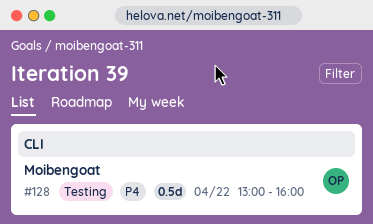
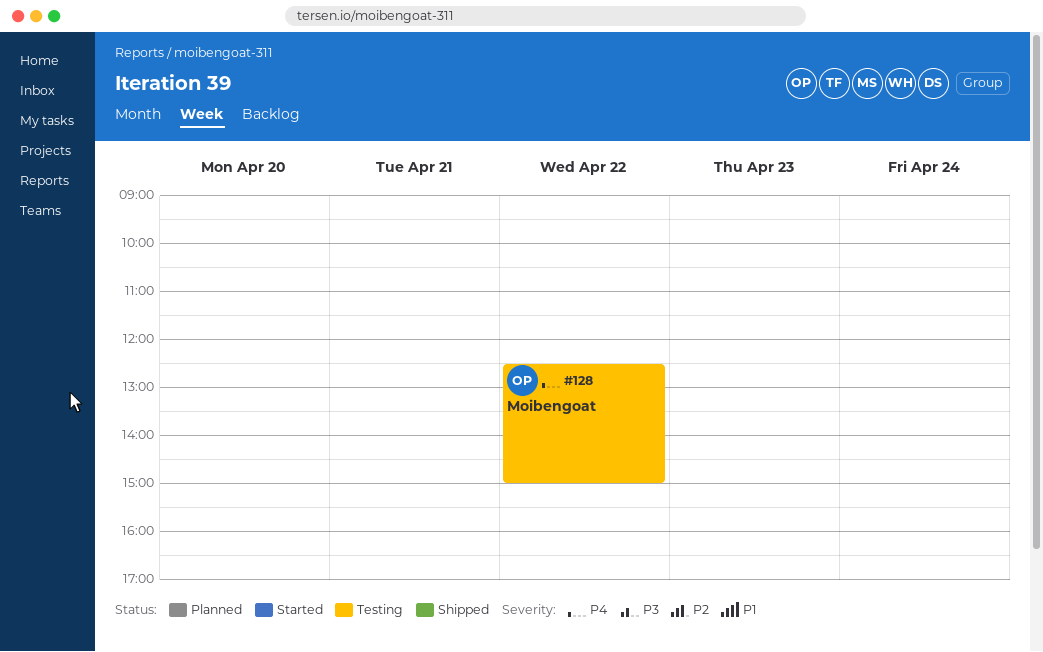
#128, begins: 13:00 -> 12:30
#128, ends: 16:00 -> 15:00

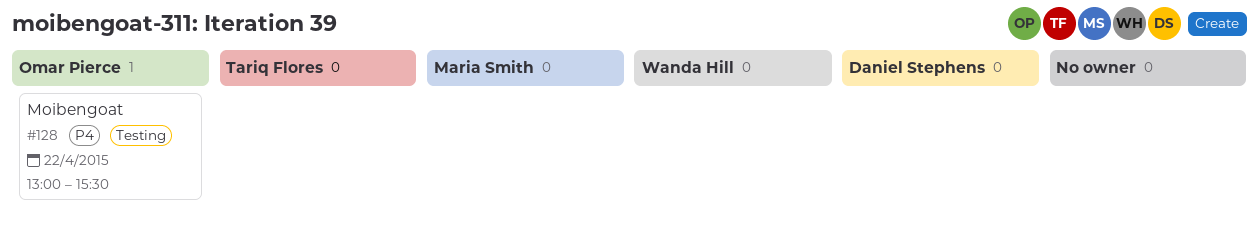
#128, begins: 12:30 -> 13:00
#128, ends: 15:00 -> 15:30

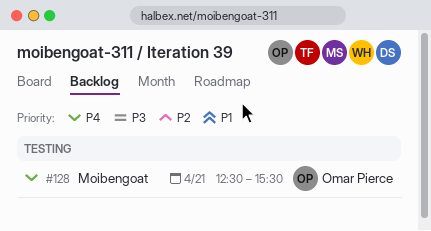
#128, day: Apr 22 -> Apr 21
#128, begins: 13:00 -> 12:30

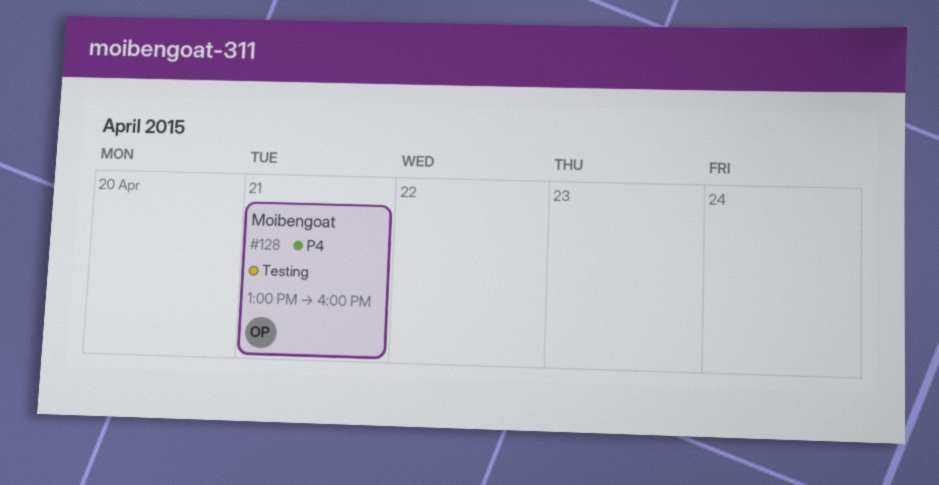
#128, begins: 12:30 -> 13:00
#128, ends: 15:30 -> 16:00

